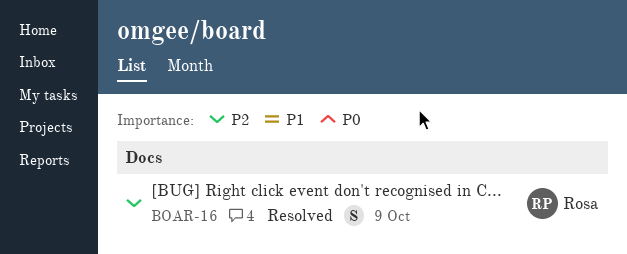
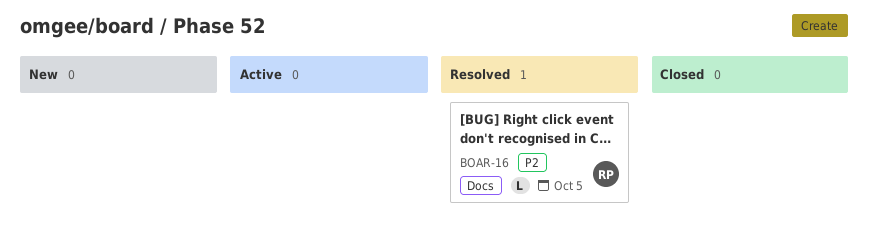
BOAR-16, estimate: S -> L
BOAR-16, due: Oct 9 -> Oct 5

